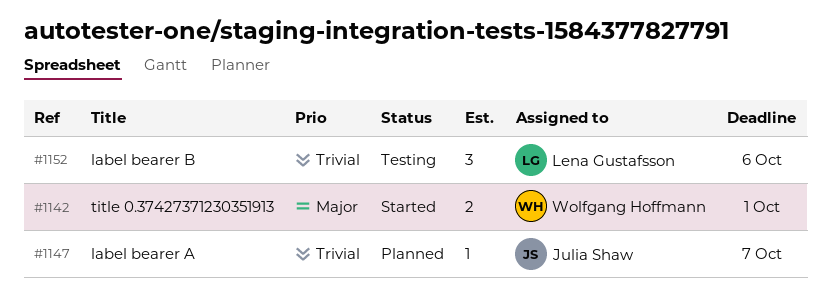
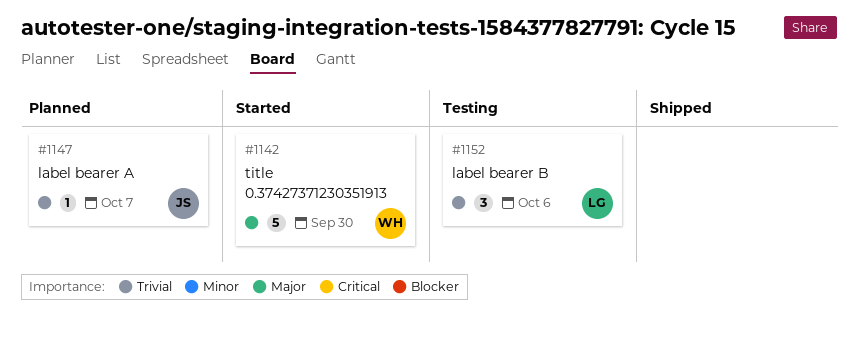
#1142, estimate: 2 -> 5
#1142, due: Oct 1 -> Sep 30

